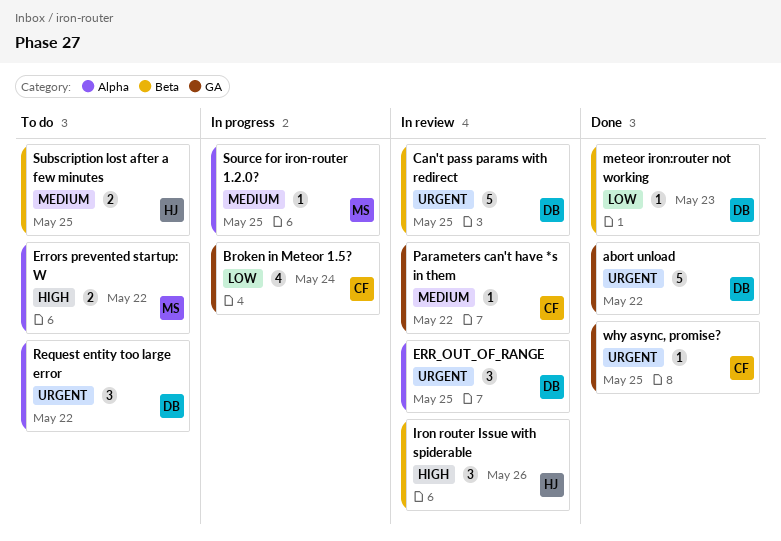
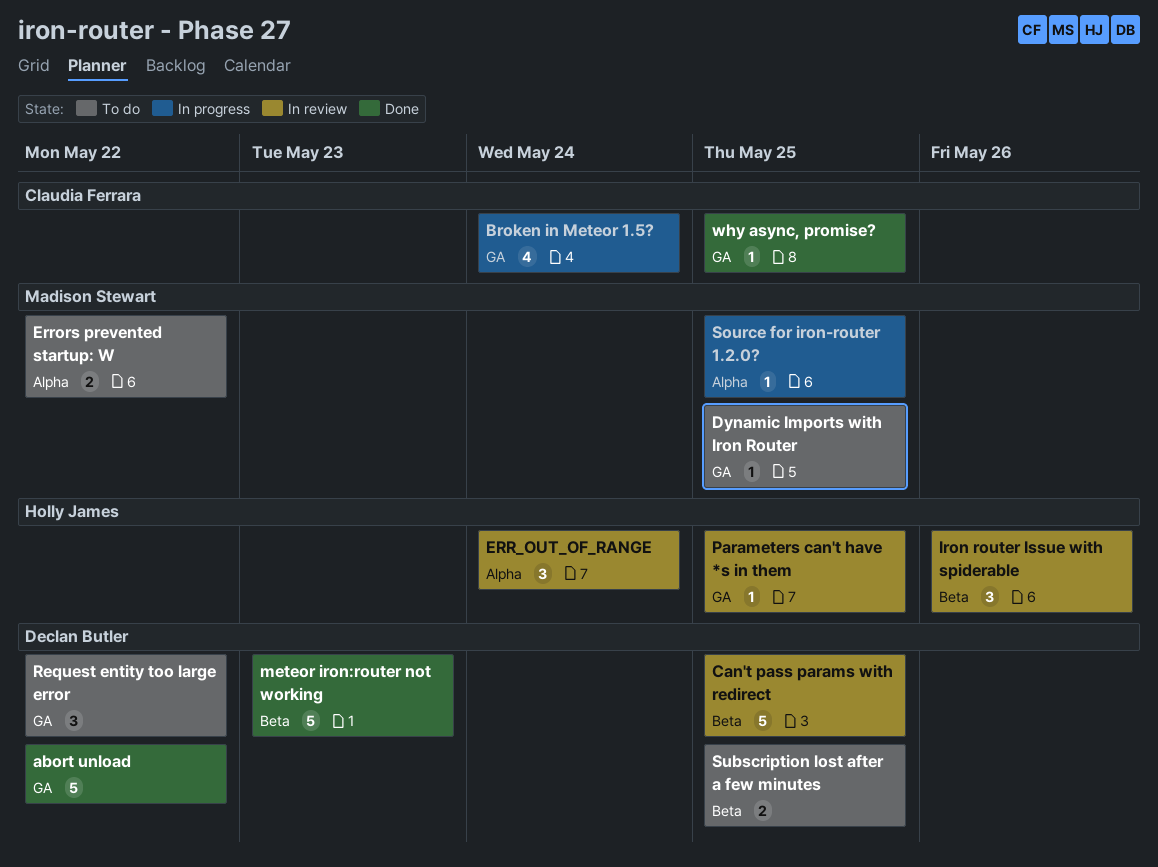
Dynamic Imports with Iron Router: none -> present
ERR_OUT_OF_RANGE, owner: Declan Butler -> Holly James
ERR_OUT_OF_RANGE, due: May 25 -> May 24
meteor iron:router not working, estimate: 1 -> 5
Parameters can't have *s in them, owner: Claudia Ferrara -> Holly James
Parameters can't have *s in them, due: May 22 -> May 25
Request entity too large error, label: Alpha -> GA
Subscription lost after a few minutes, owner: Holly James -> Declan Butler

